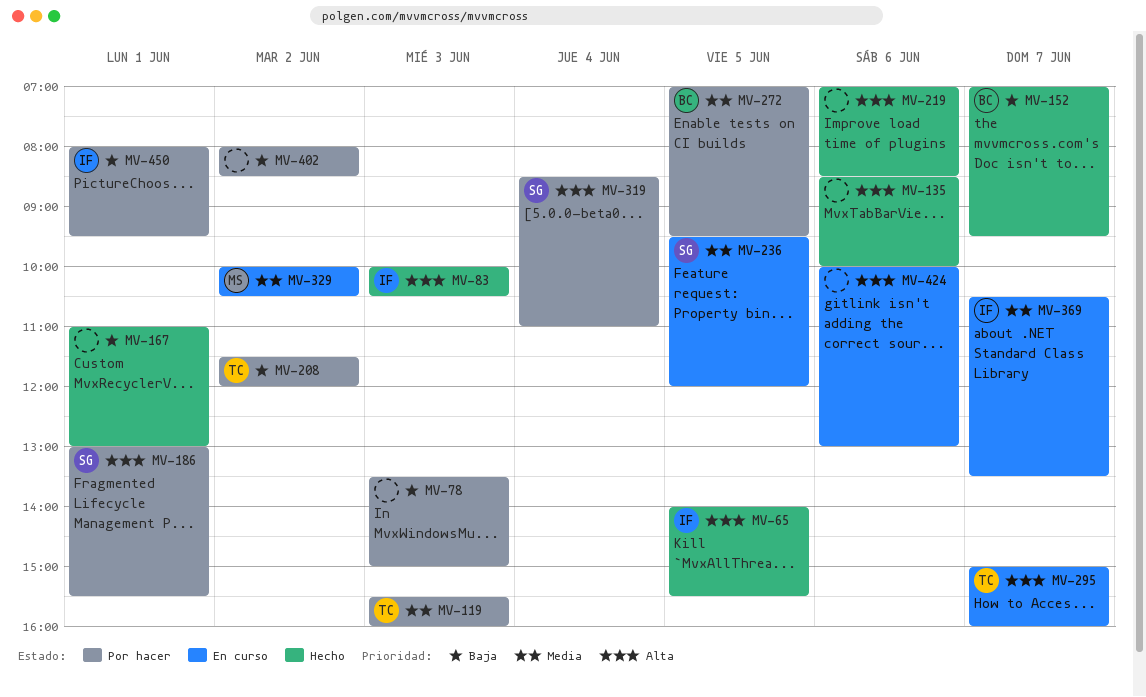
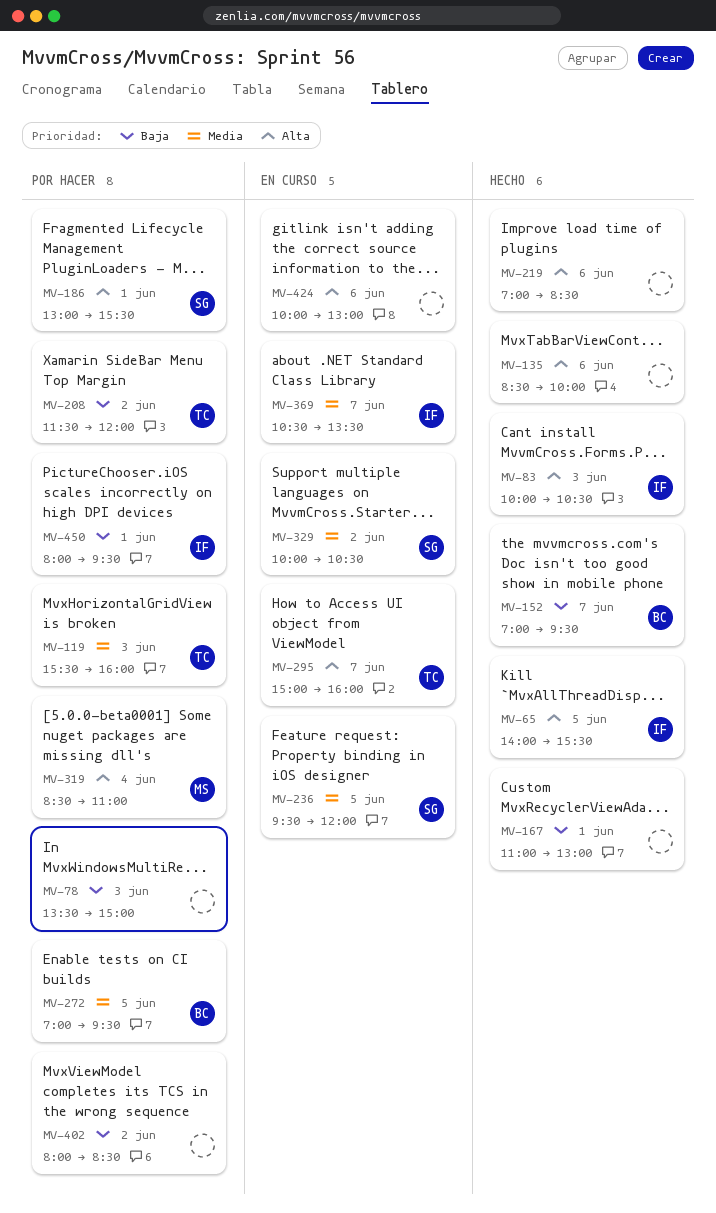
MV-319, owner: SG -> MS
MV-329, owner: MS -> SG

